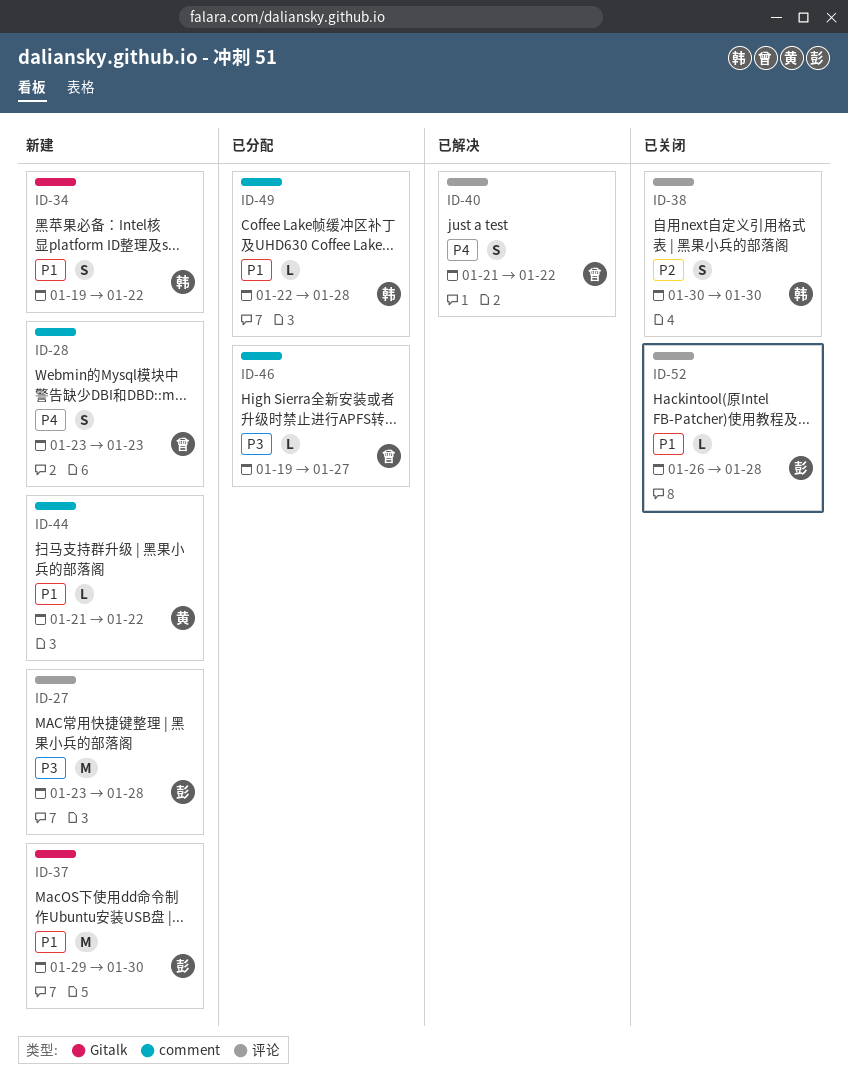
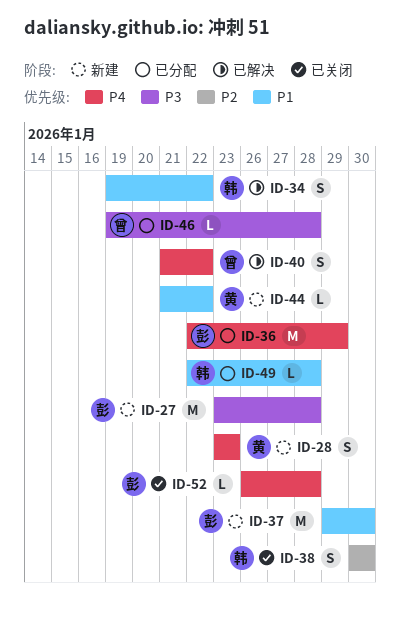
ID-28, owner: 曾 -> 黄
ID-34, status: 新建 -> 已解决
ID-36: none -> present
ID-46, due: Jan 27 -> Jan 28
ID-52, priority: P1 -> P4

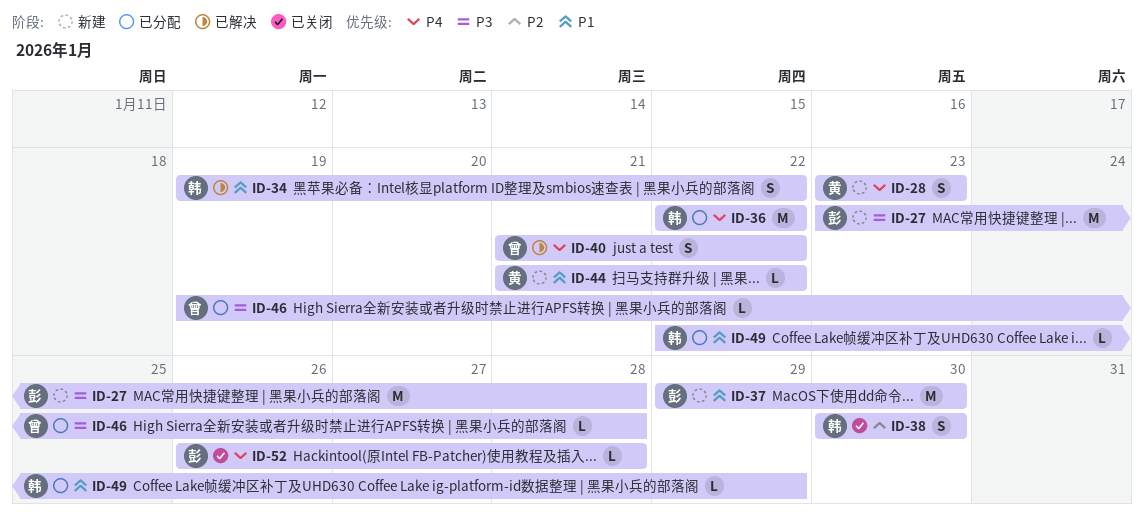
ID-36, owner: 彭 -> 韩
ID-36, due: Jan 29 -> Jan 22
ID-49, due: Jan 28 -> Jan 29

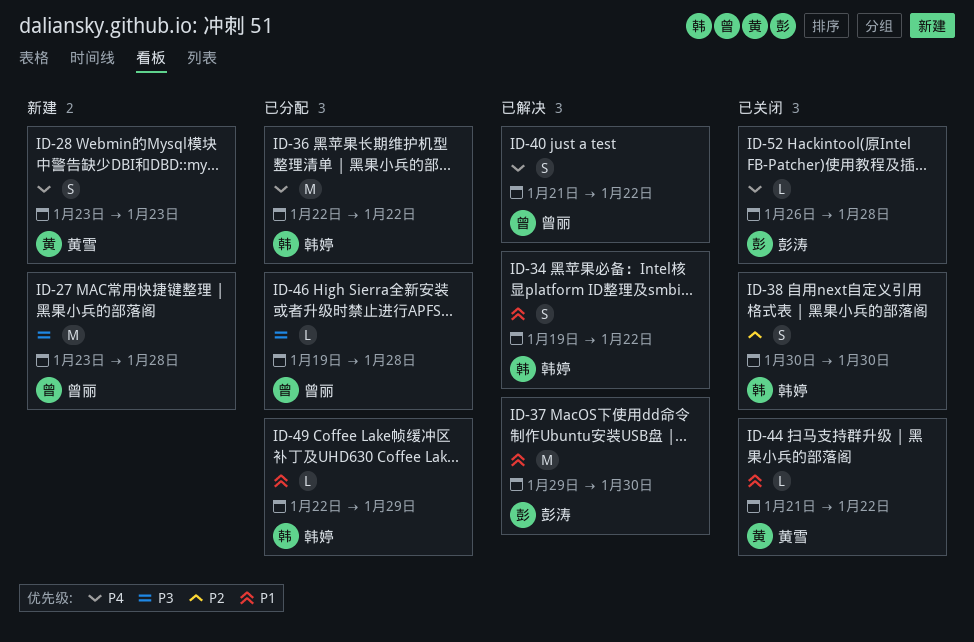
ID-27, owner: 彭涛 -> 曾丽
ID-37, status: 新建 -> 已解决
ID-44, status: 新建 -> 已关闭

